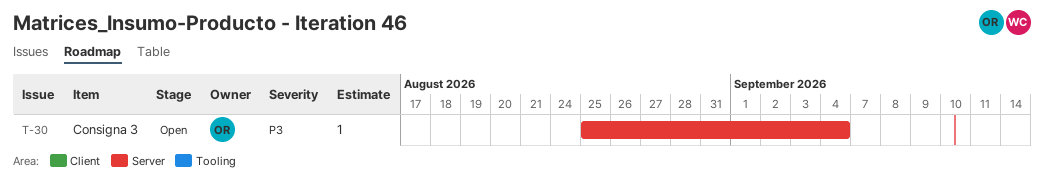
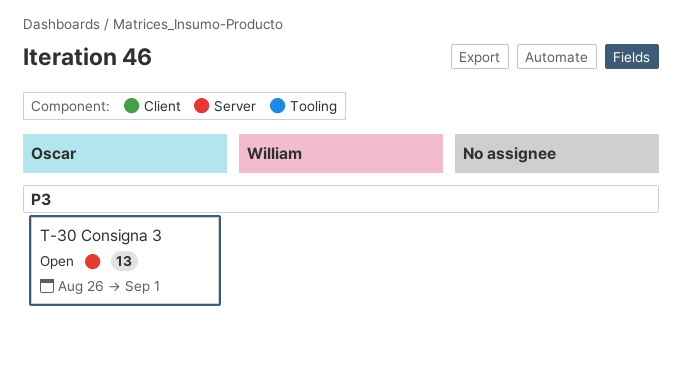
T-30, estimate: 1 -> 13
T-30, start: Aug 25 -> Aug 26
T-30, due: Sep 4 -> Sep 1

